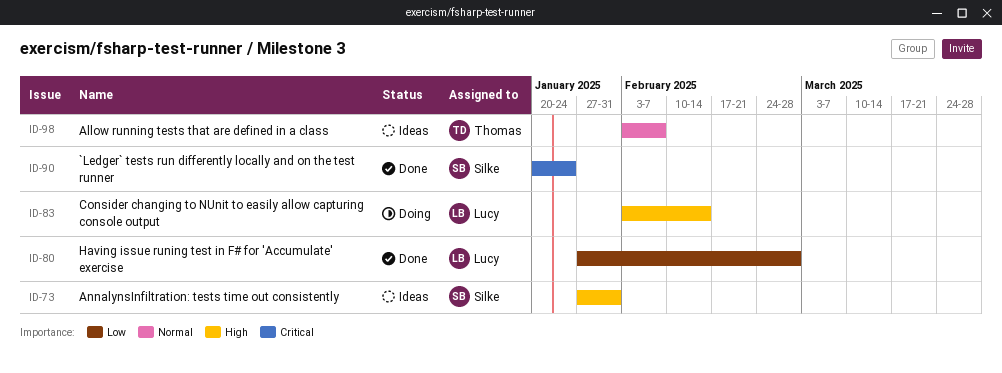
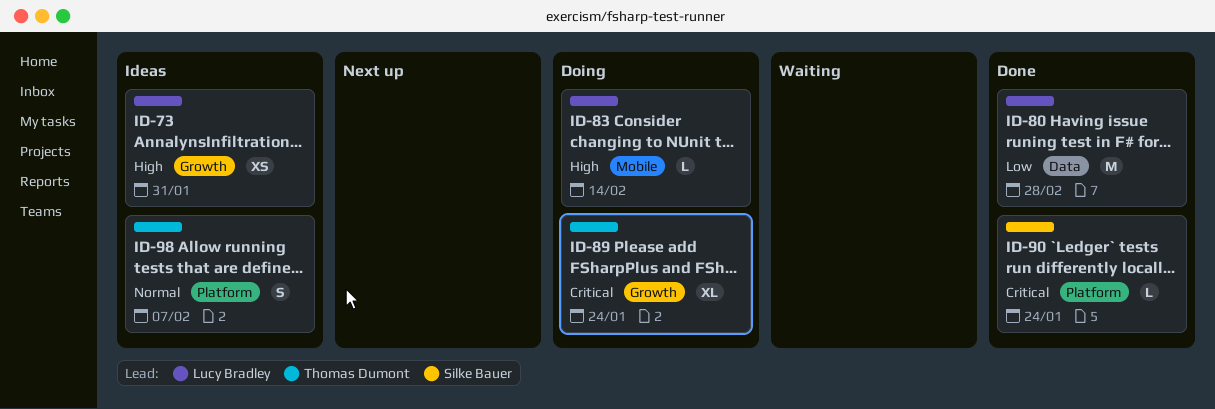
ID-73, owner: Silke Bauer -> Lucy Bradley
ID-89: none -> present

